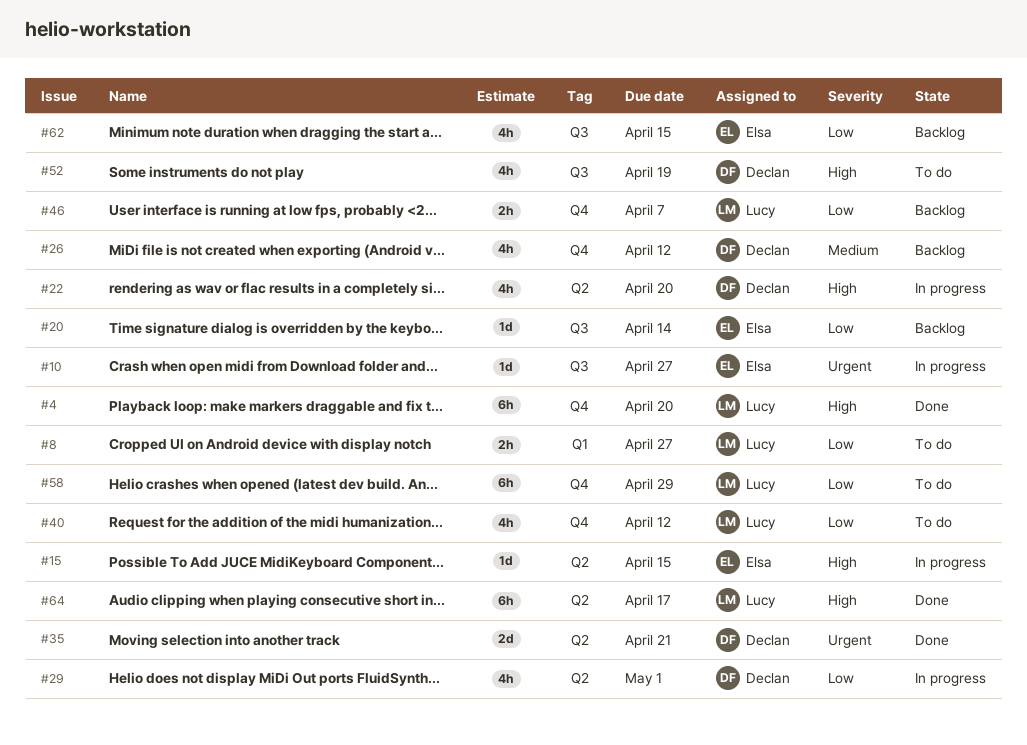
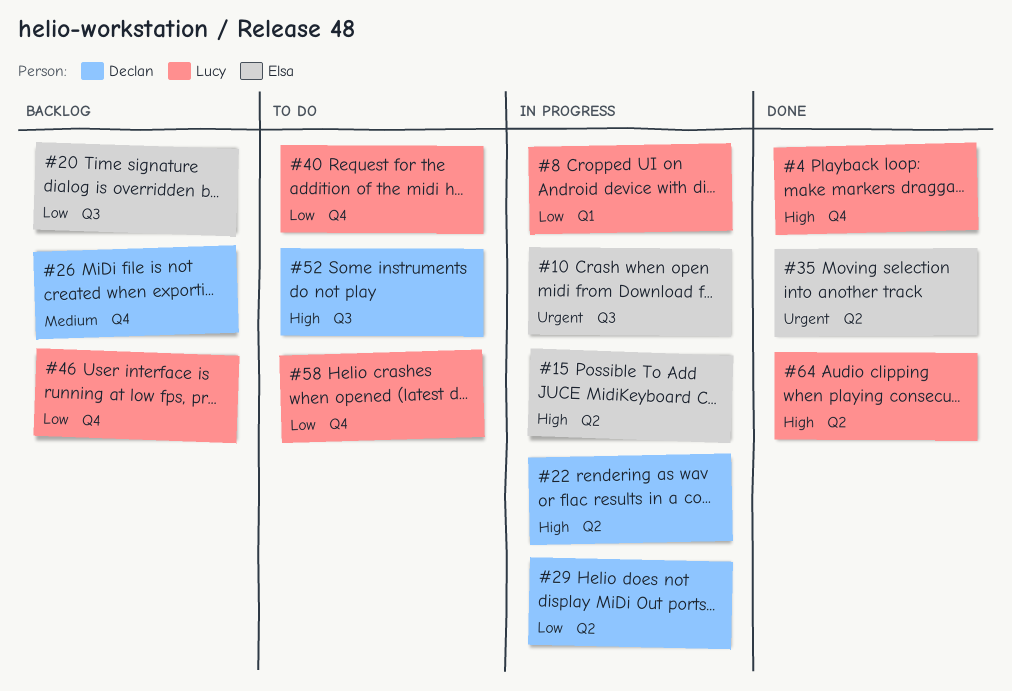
#8, status: To do -> In progress
#35, owner: Declan -> Elsa
#62: present -> none

